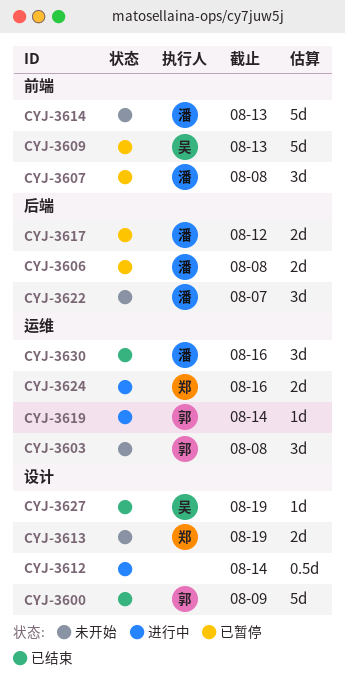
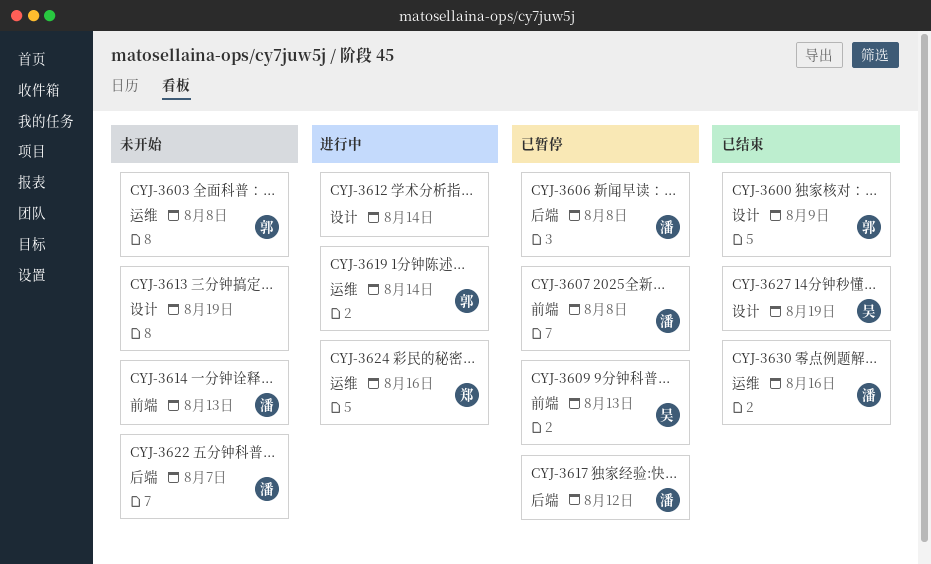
CYJ-3613, owner: 郑 -> none

